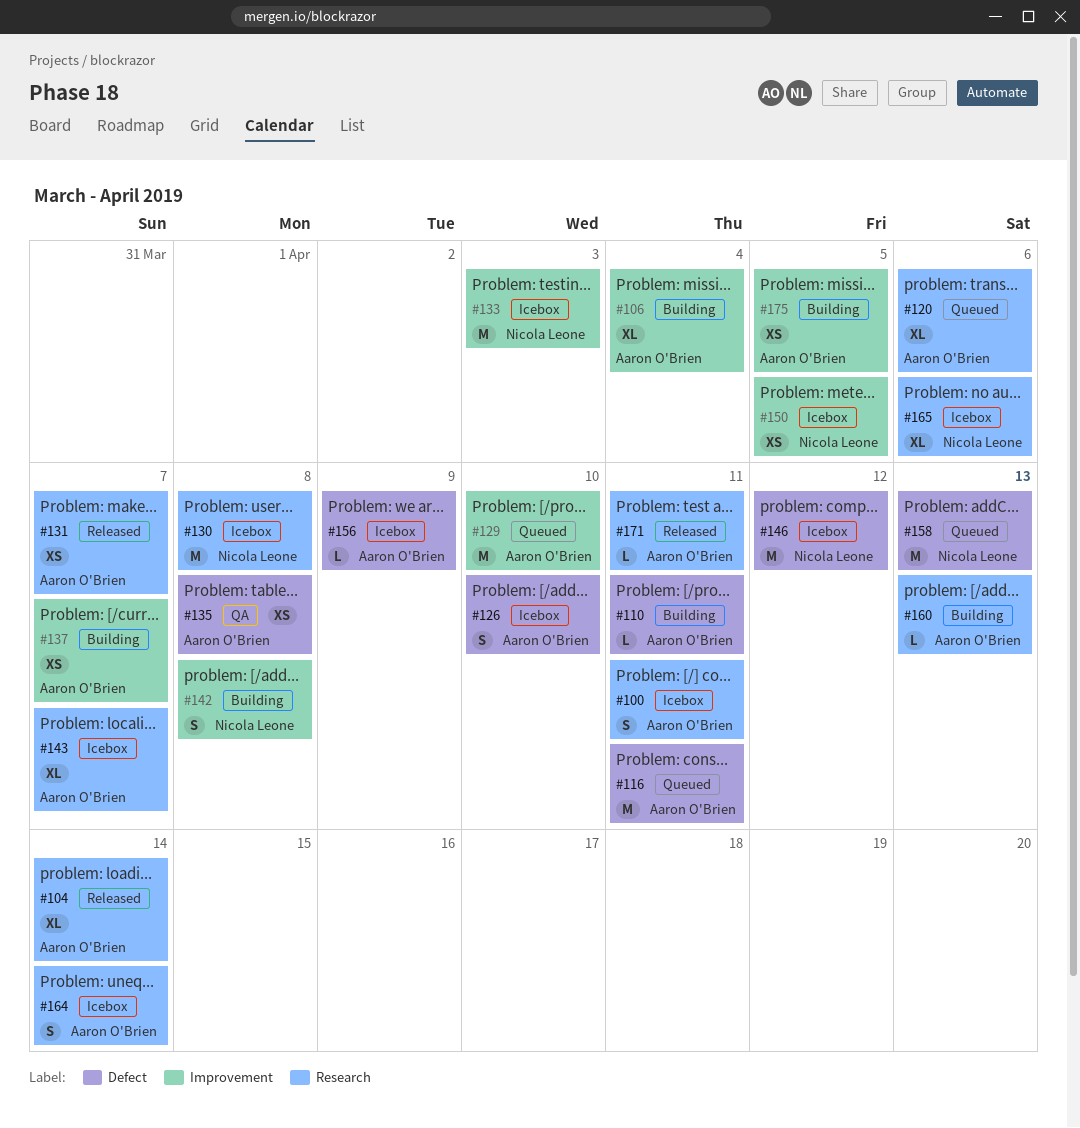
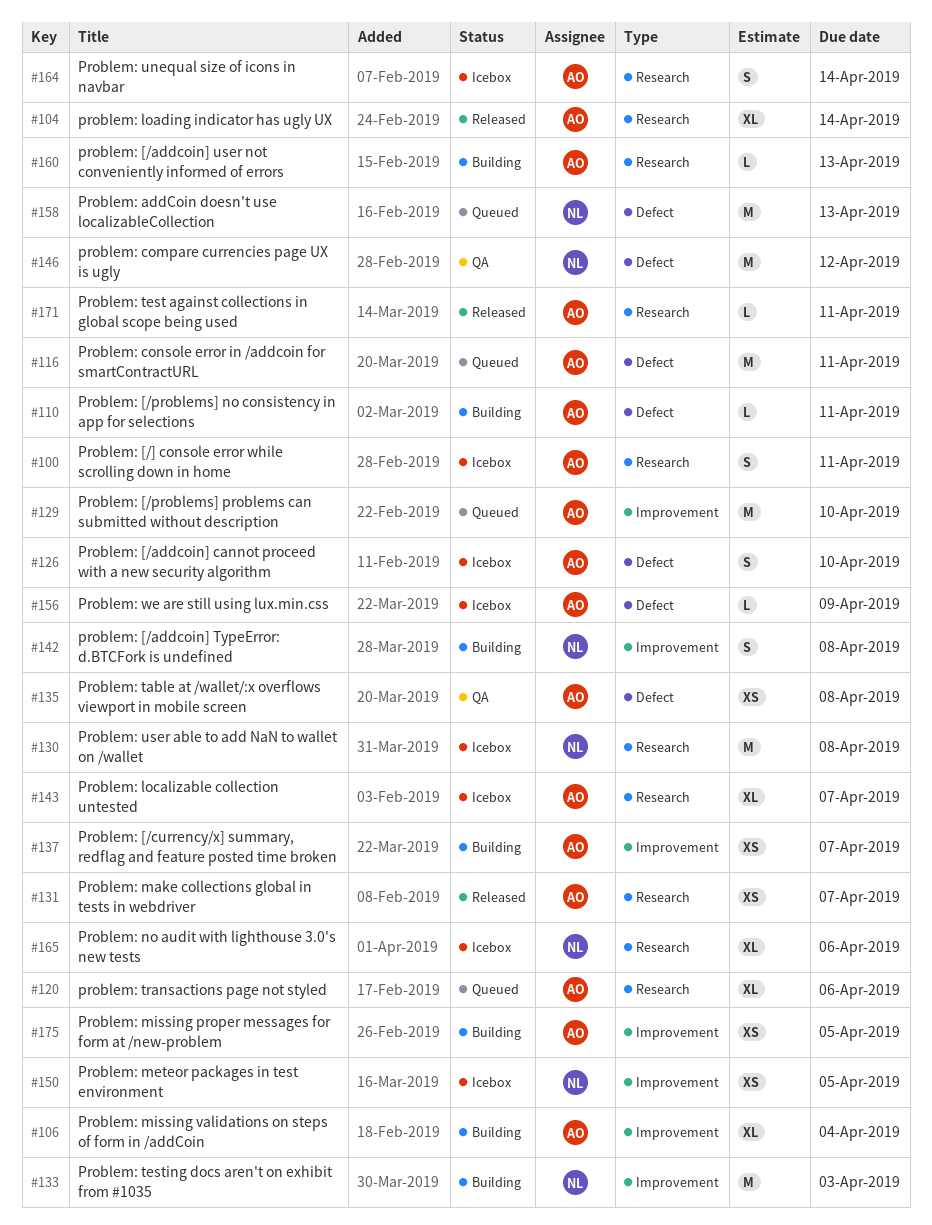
#133, status: Icebox -> Building
#146, status: Icebox -> QA

